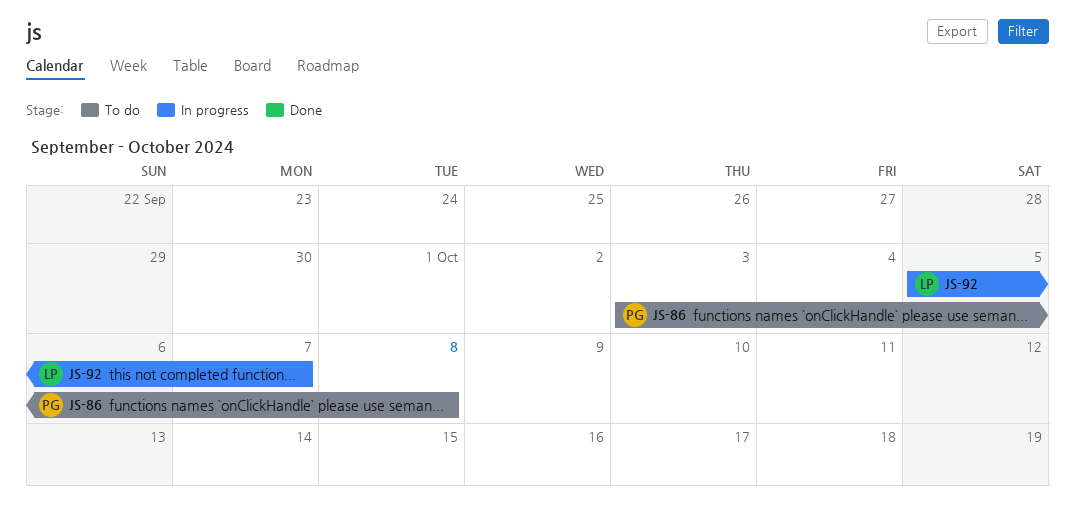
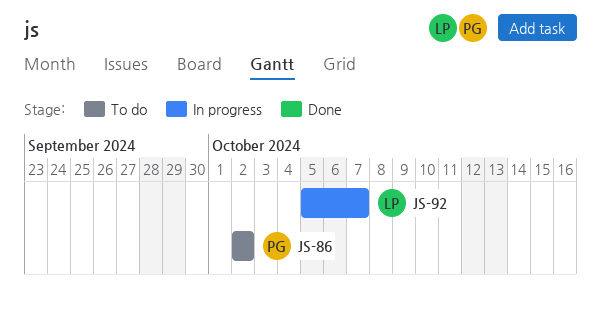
JS-86, start: Oct 3 -> Oct 2
JS-86, due: Oct 8 -> Oct 2

